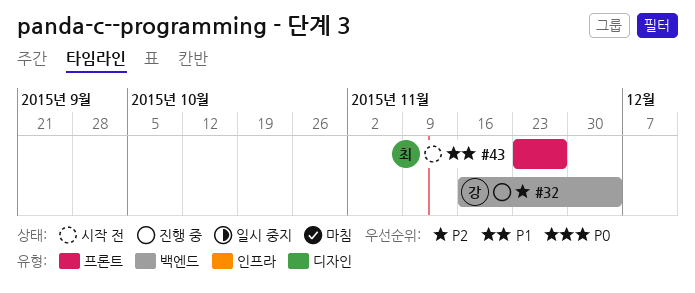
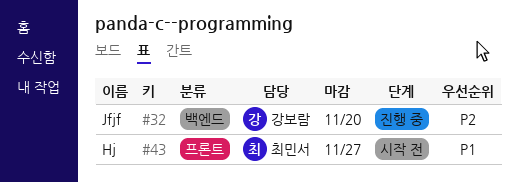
#32, due: Dec 4 -> Nov 20

